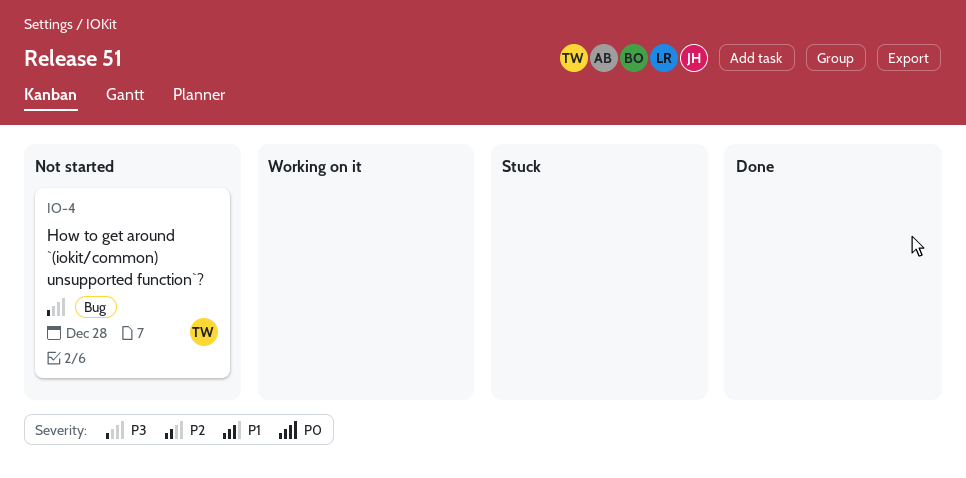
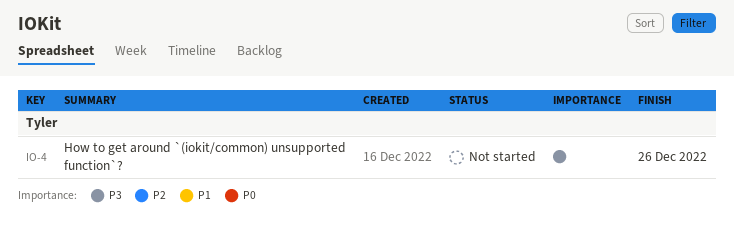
IO-4, due: Dec 28 -> Dec 26

